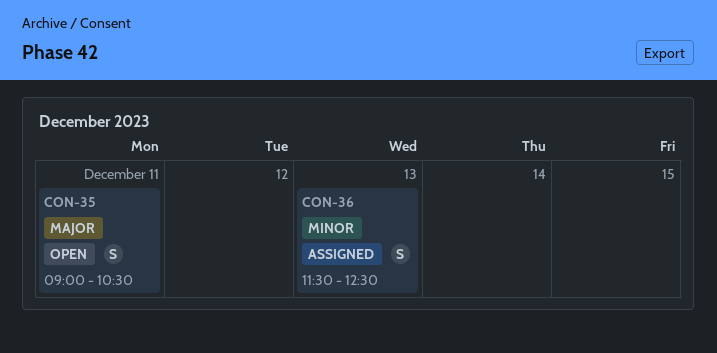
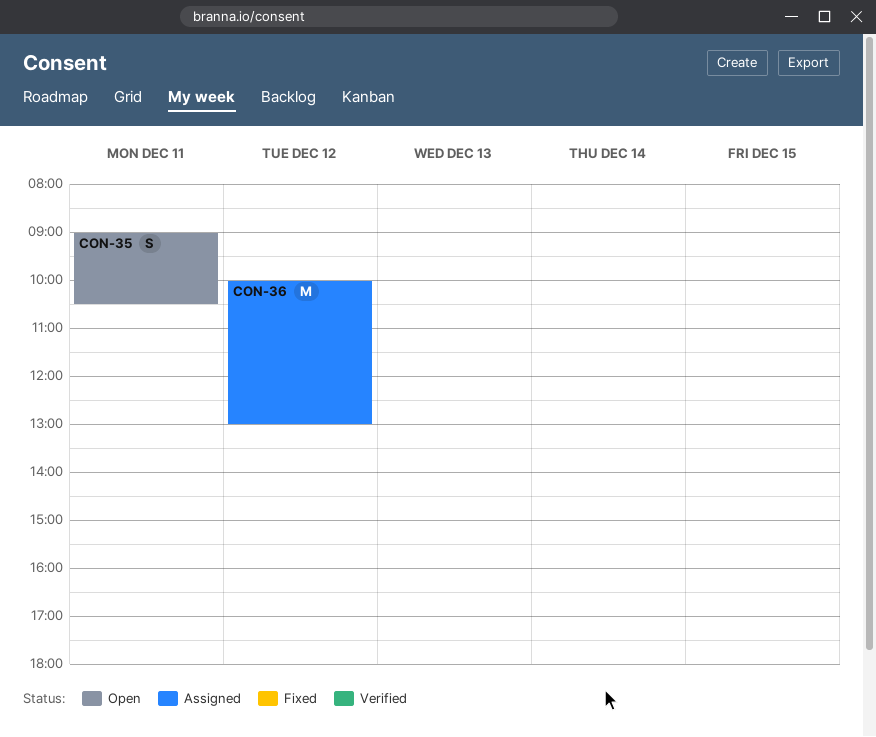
CON-36, estimate: S -> M
CON-36, day: Dec 13 -> Dec 12
CON-36, begins: 11:30 -> 10:00
CON-36, ends: 12:30 -> 13:00

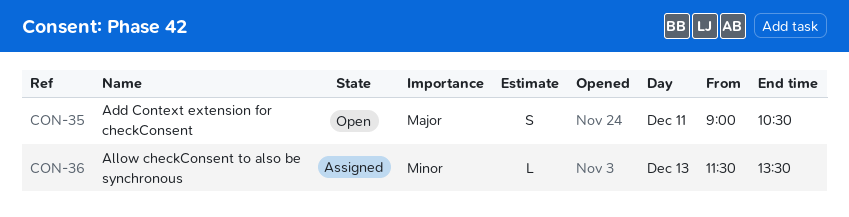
CON-36, estimate: M -> L
CON-36, day: Dec 12 -> Dec 13
CON-36, begins: 10:00 -> 11:30
CON-36, ends: 13:00 -> 13:30

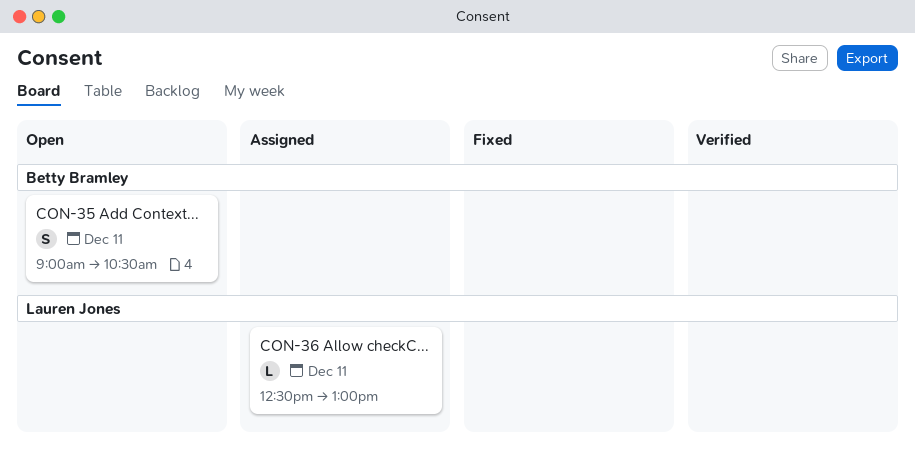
CON-36, day: Dec 13 -> Dec 11
CON-36, begins: 11:30 -> 12:30
CON-36, ends: 13:30 -> 13:00

